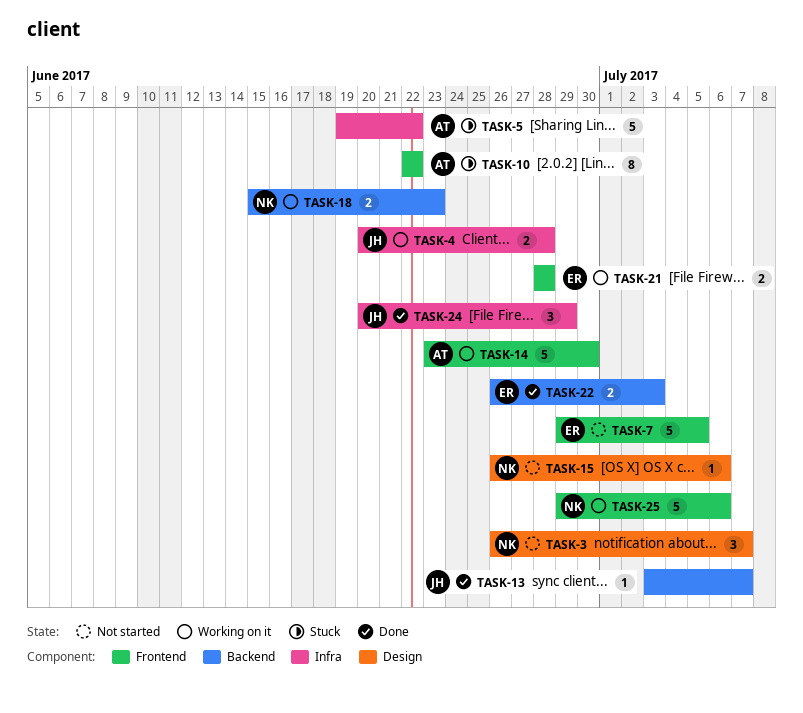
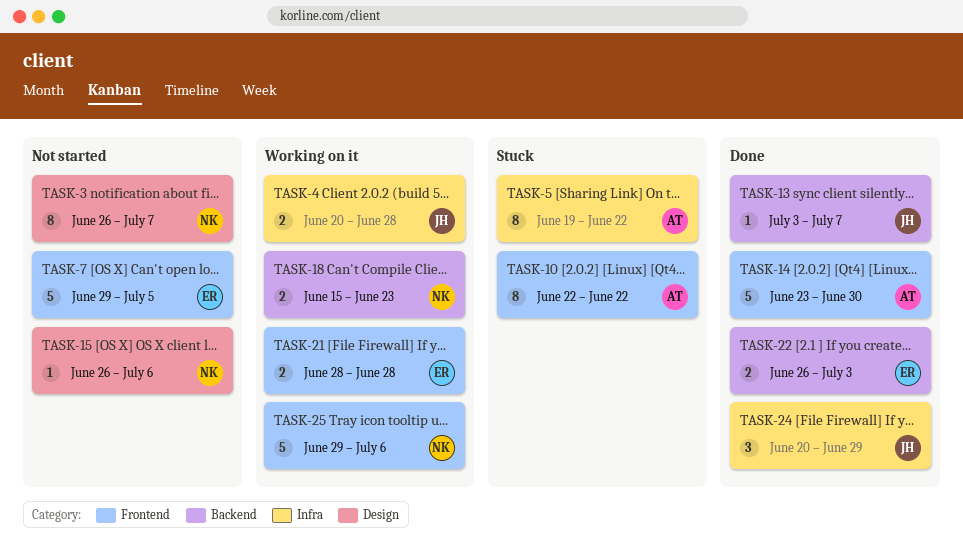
TASK-3, estimate: 3 -> 8
TASK-5, estimate: 5 -> 8
TASK-14, status: Working on it -> Done

